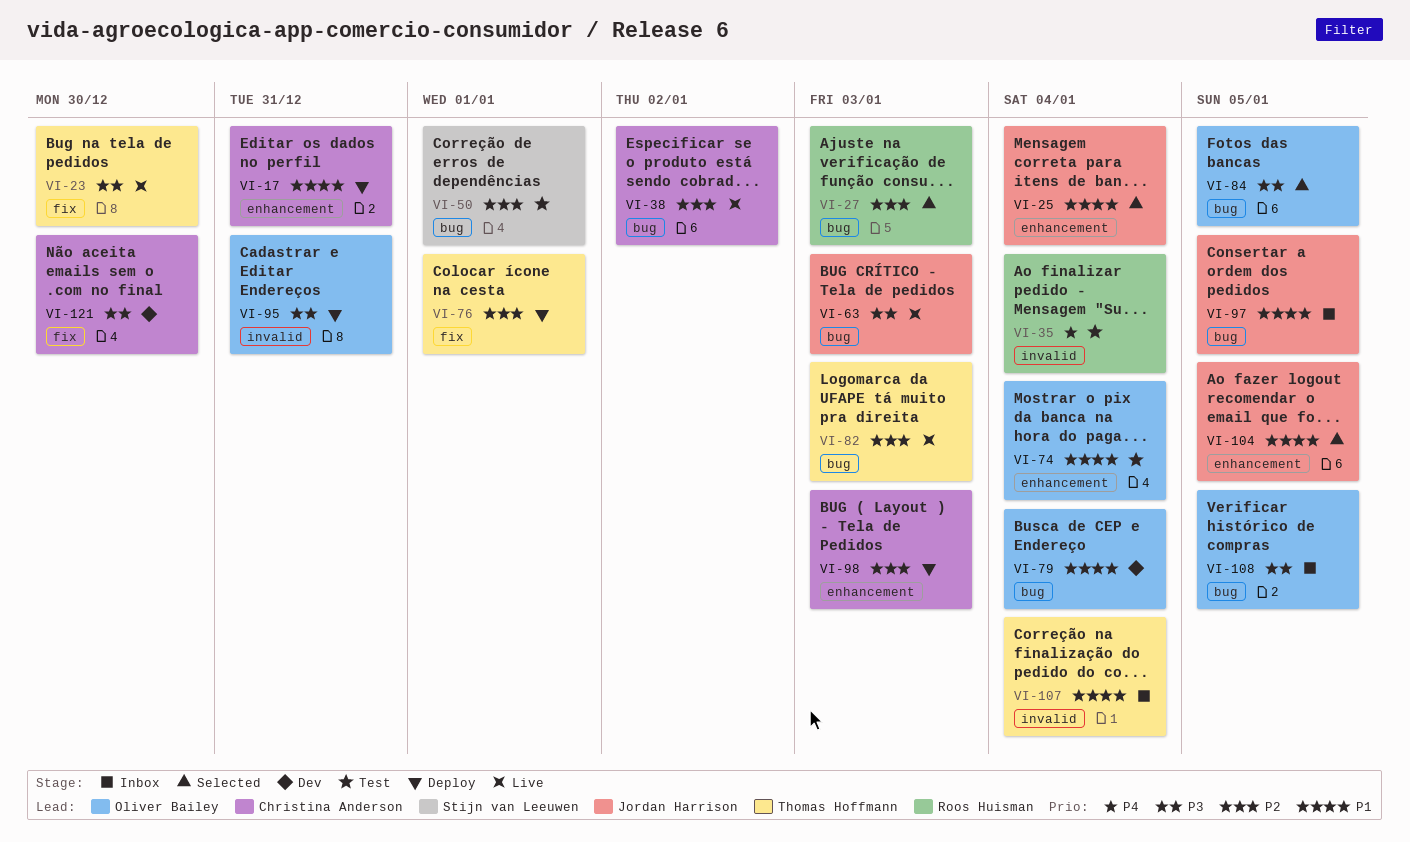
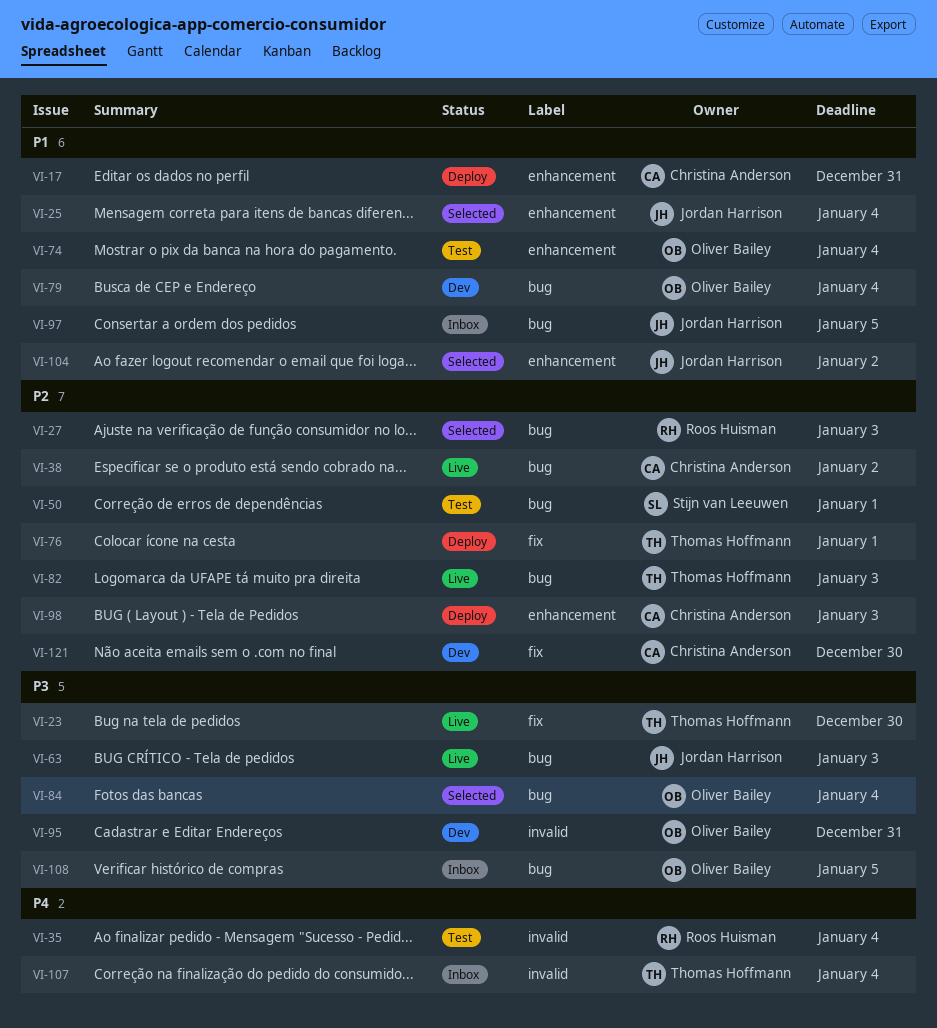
VI-84, due: Jan 5 -> Jan 4
VI-95, status: Deploy -> Dev
VI-104, due: Jan 5 -> Jan 2
VI-107, priority: P1 -> P4
VI-121, priority: P3 -> P2

